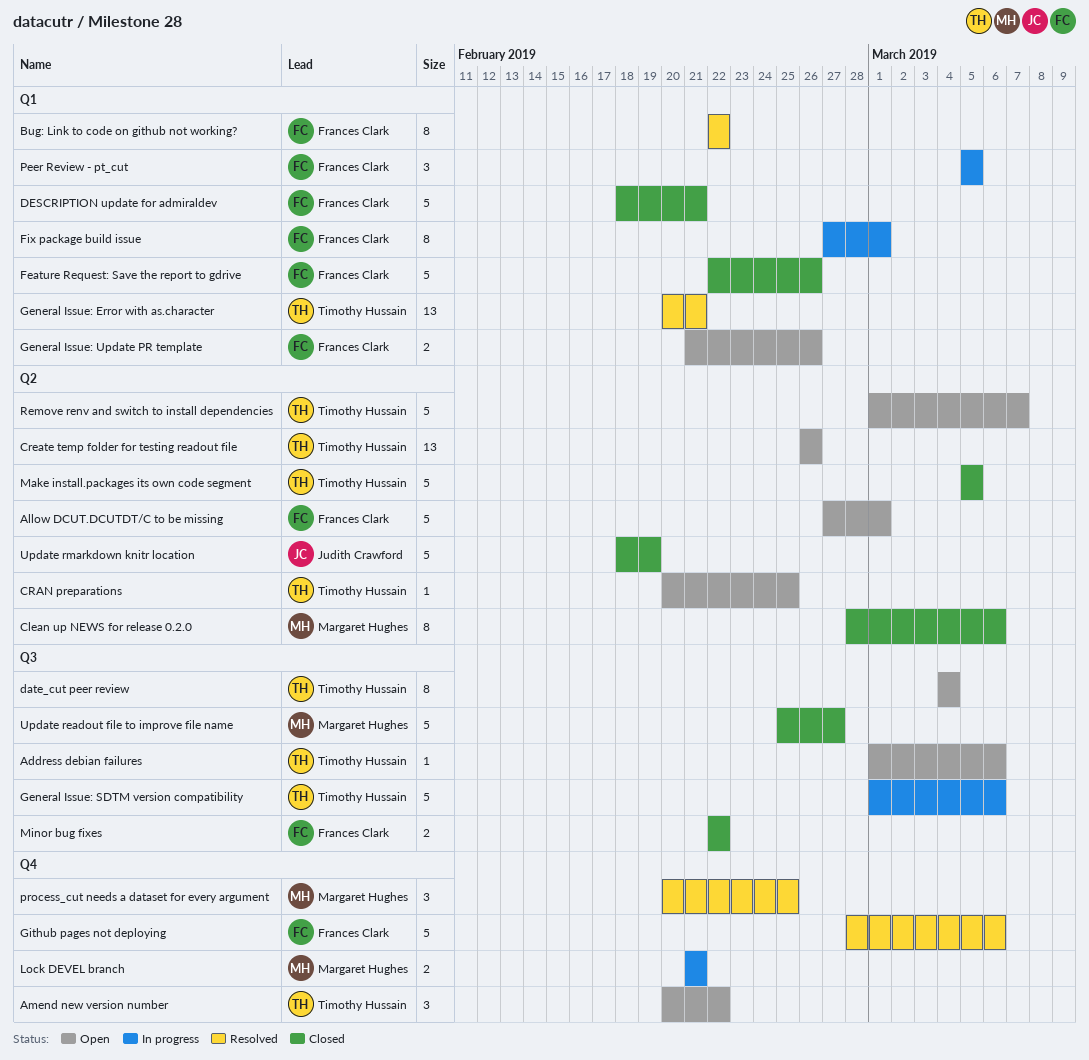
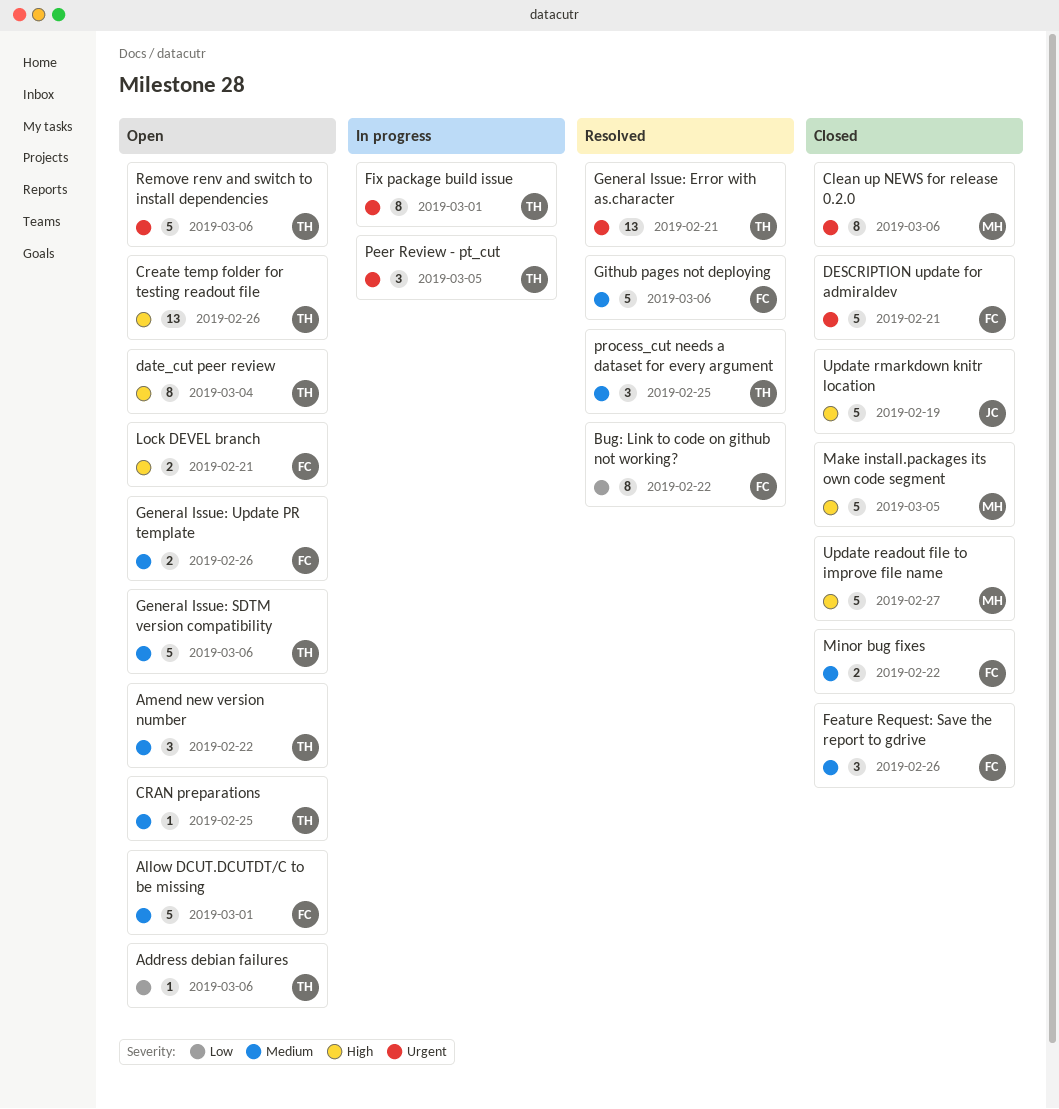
Feature Request: Save the report to gdrive, estimate: 5 -> 3
Fix package build issue, owner: Frances Clark -> Timothy Hussain
General Issue: SDTM version compatibility, status: In progress -> Open
Lock DEVEL branch, status: In progress -> Open
Lock DEVEL branch, owner: Margaret Hughes -> Frances Clark
Make install.packages its own code segment, owner: Timothy Hussain -> Margaret Hughes
Peer Review - pt_cut, owner: Frances Clark -> Timothy Hussain
process_cut needs a dataset for every argument, owner: Margaret Hughes -> Timothy Hussain
Remove renv and switch to install dependencies, due: Mar 7 -> Mar 6

